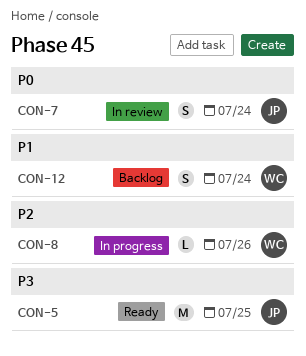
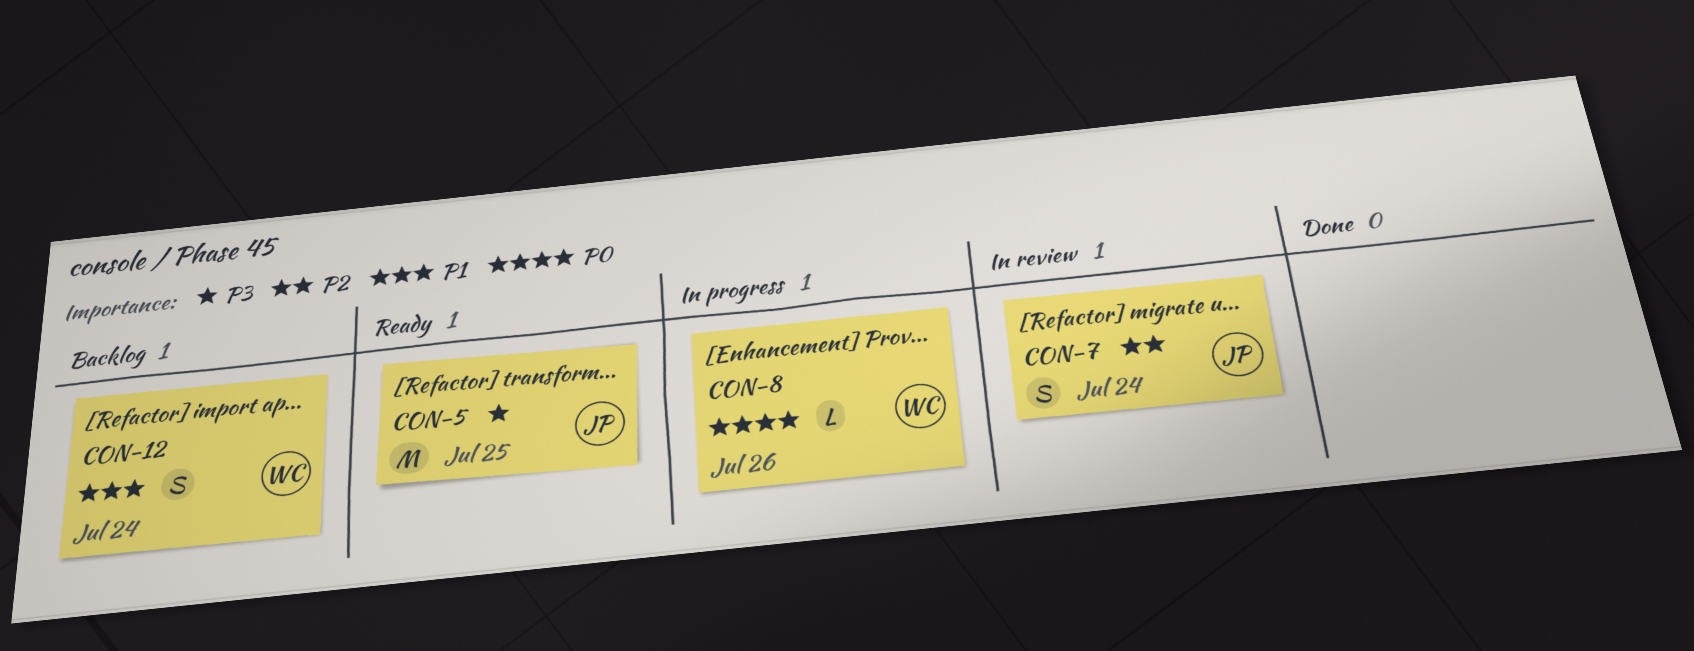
CON-7, priority: P0 -> P2
CON-8, priority: P2 -> P0

